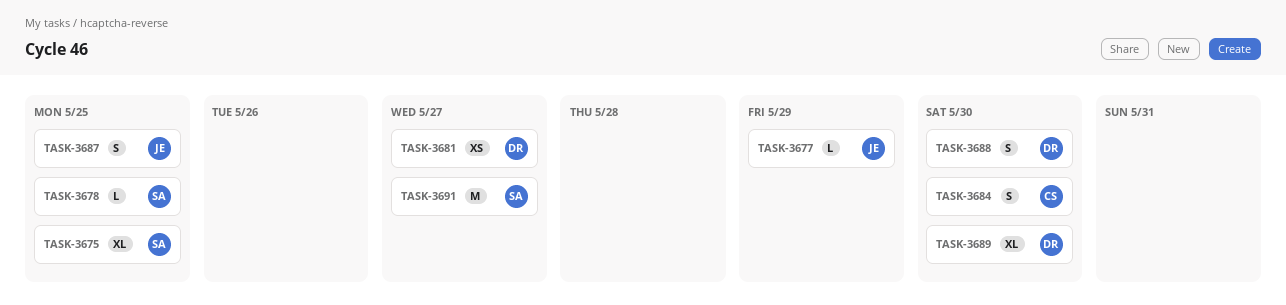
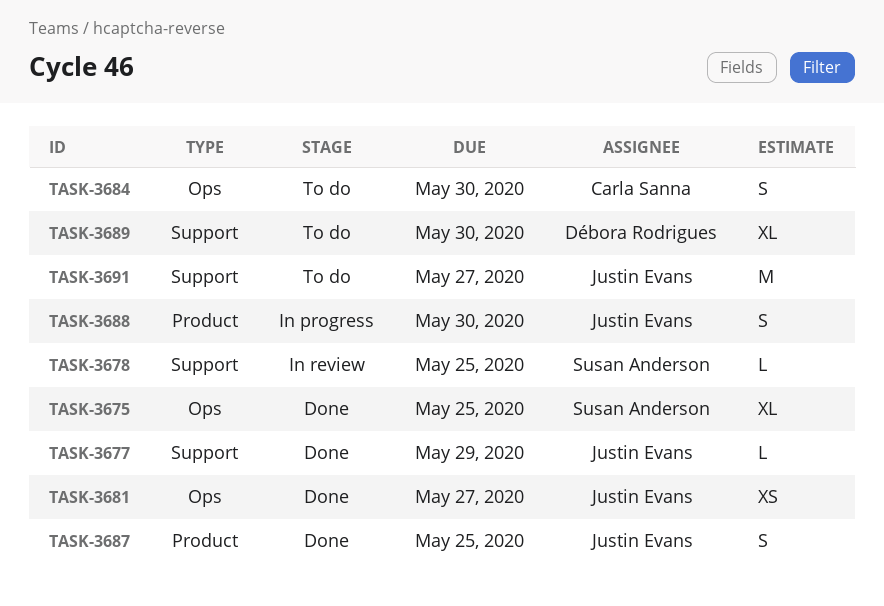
TASK-3681, owner: Débora Rodrigues -> Justin Evans
TASK-3688, owner: Débora Rodrigues -> Justin Evans
TASK-3691, owner: Susan Anderson -> Justin Evans

